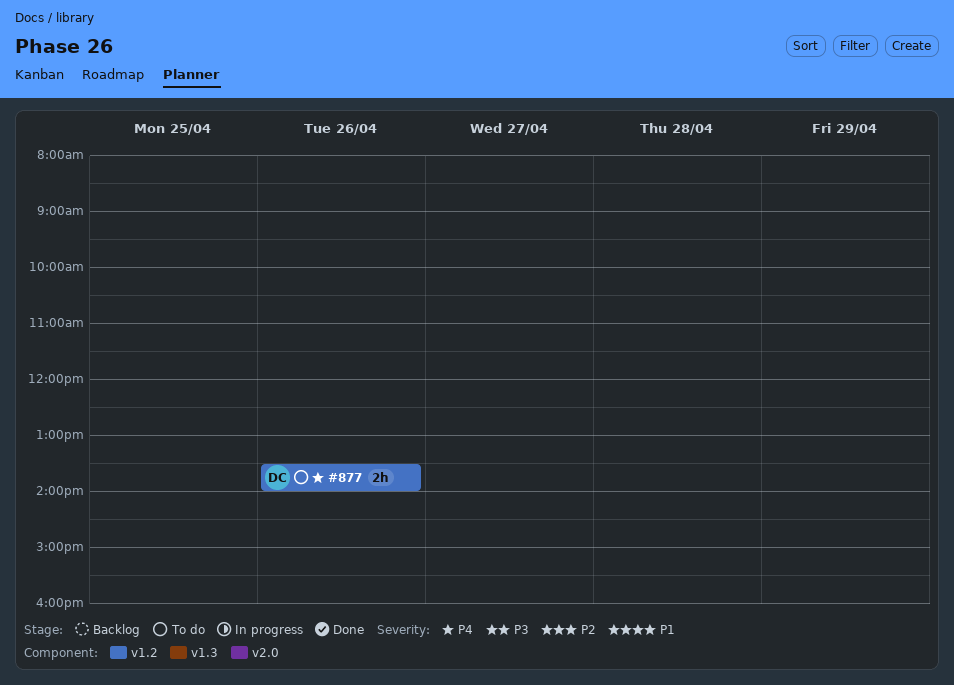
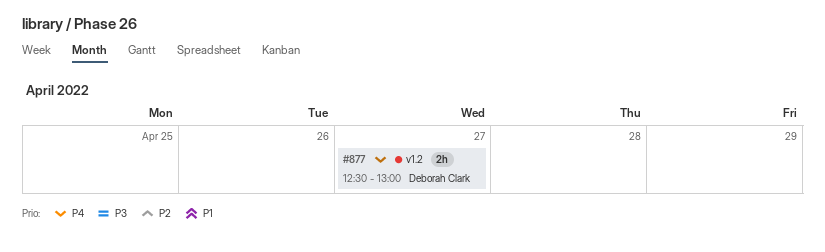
#877, day: Apr 26 -> Apr 27
#877, begins: 13:30 -> 12:30
#877, ends: 14:00 -> 13:00

